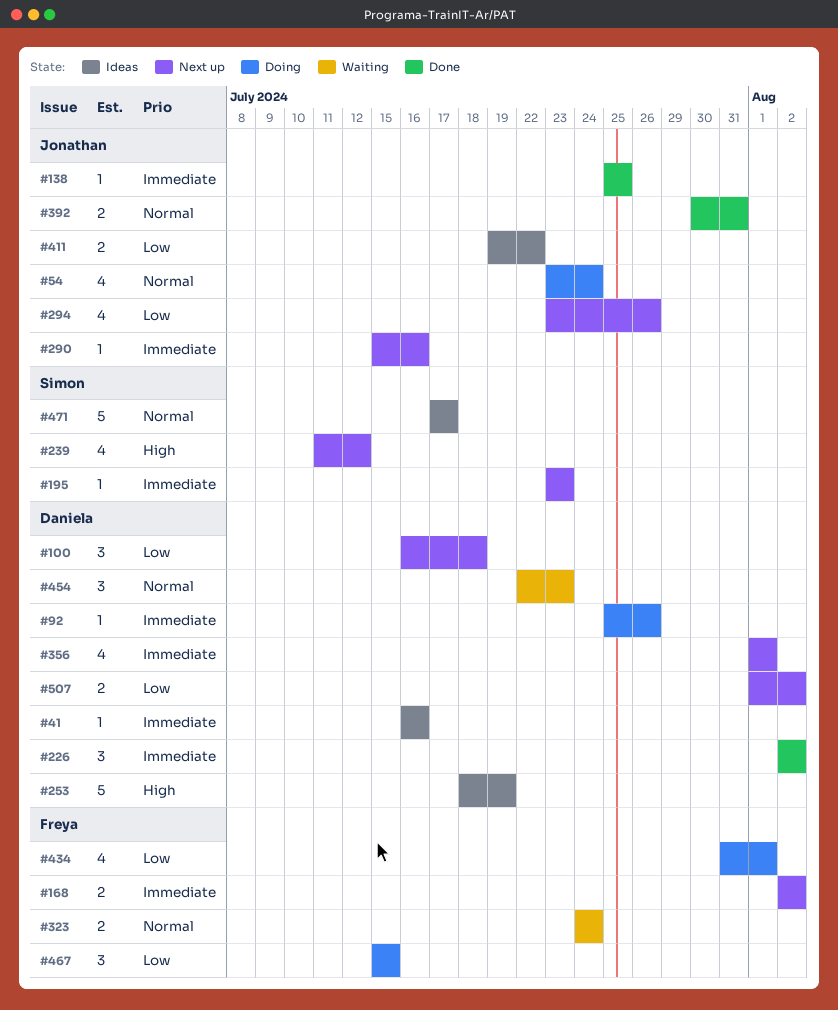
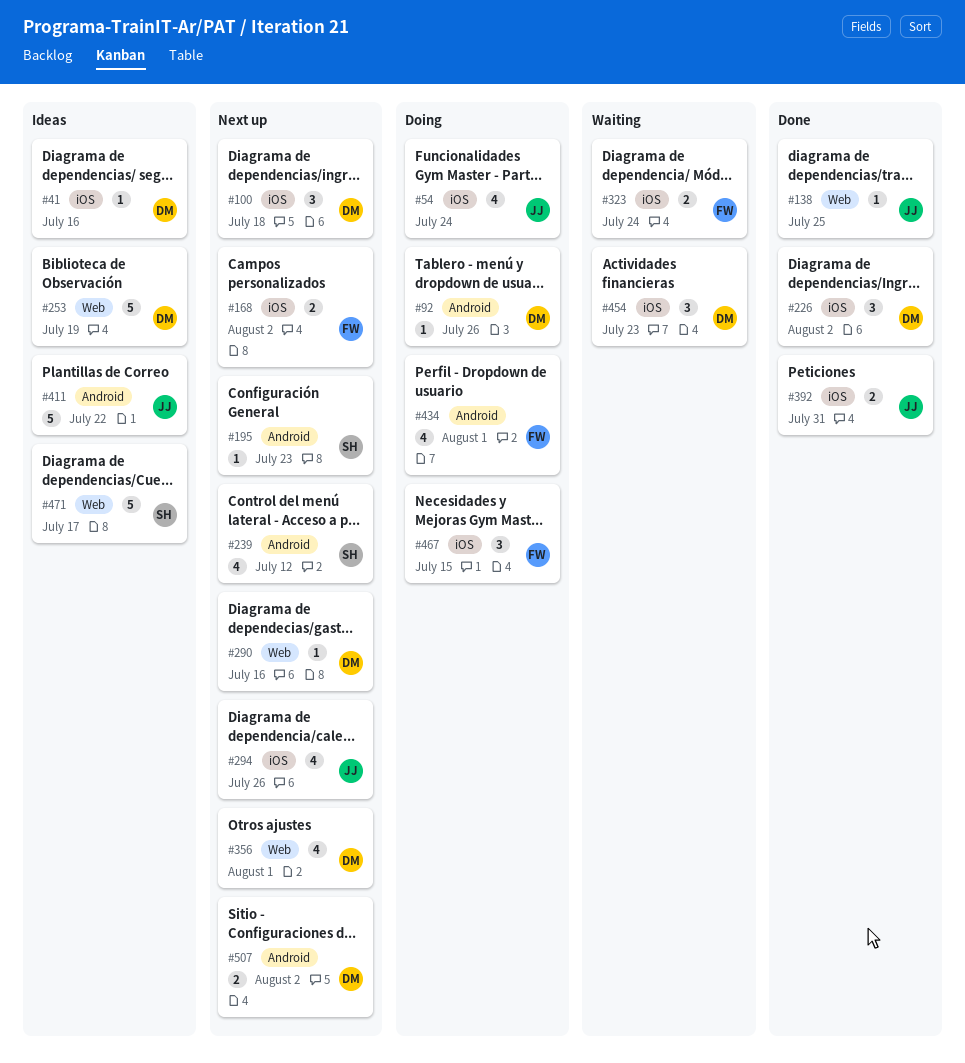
#290, owner: Jonathan -> Daniela
#411, estimate: 2 -> 5

